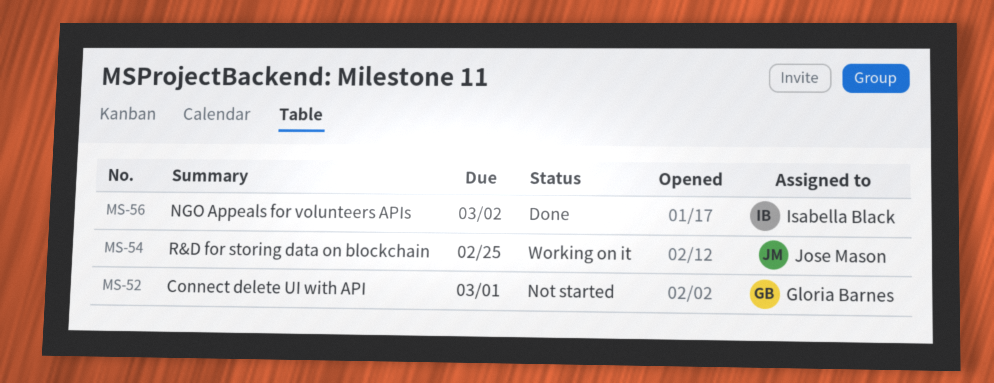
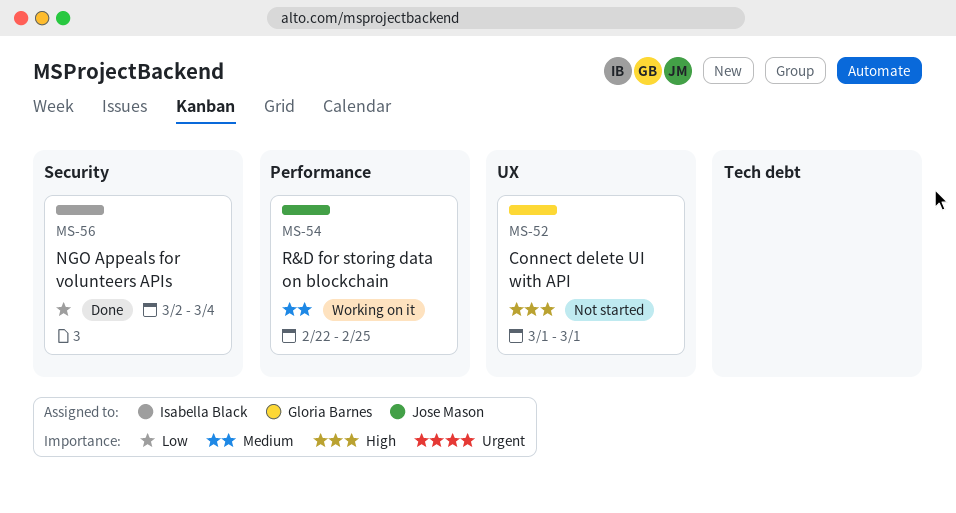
MS-56, due: Mar 2 -> Mar 4

